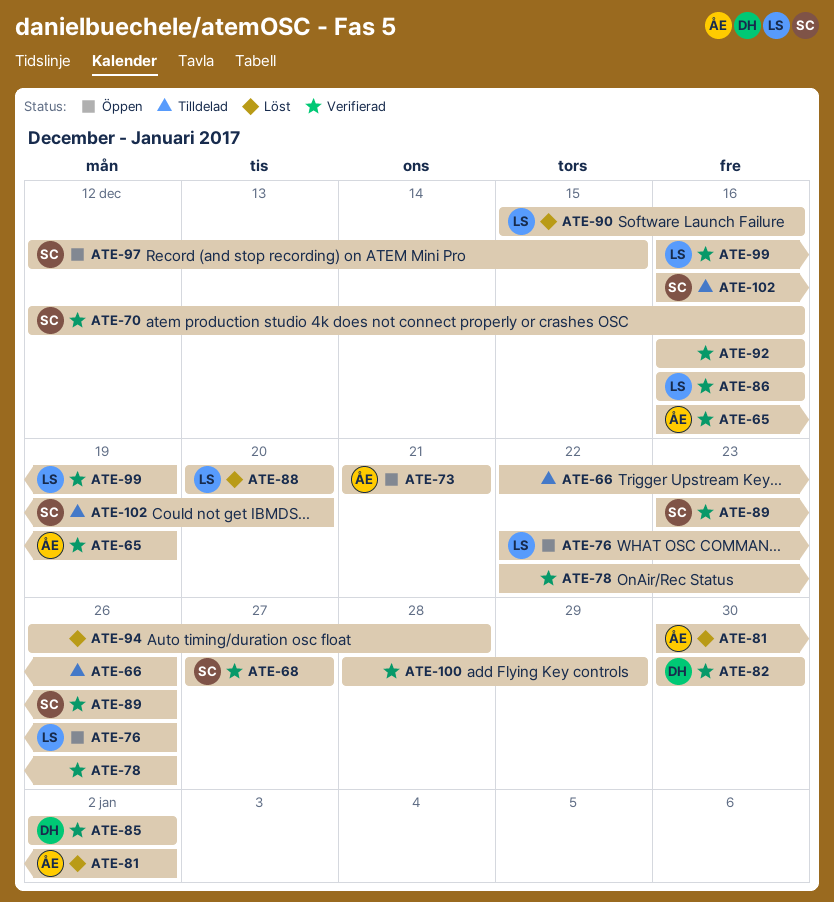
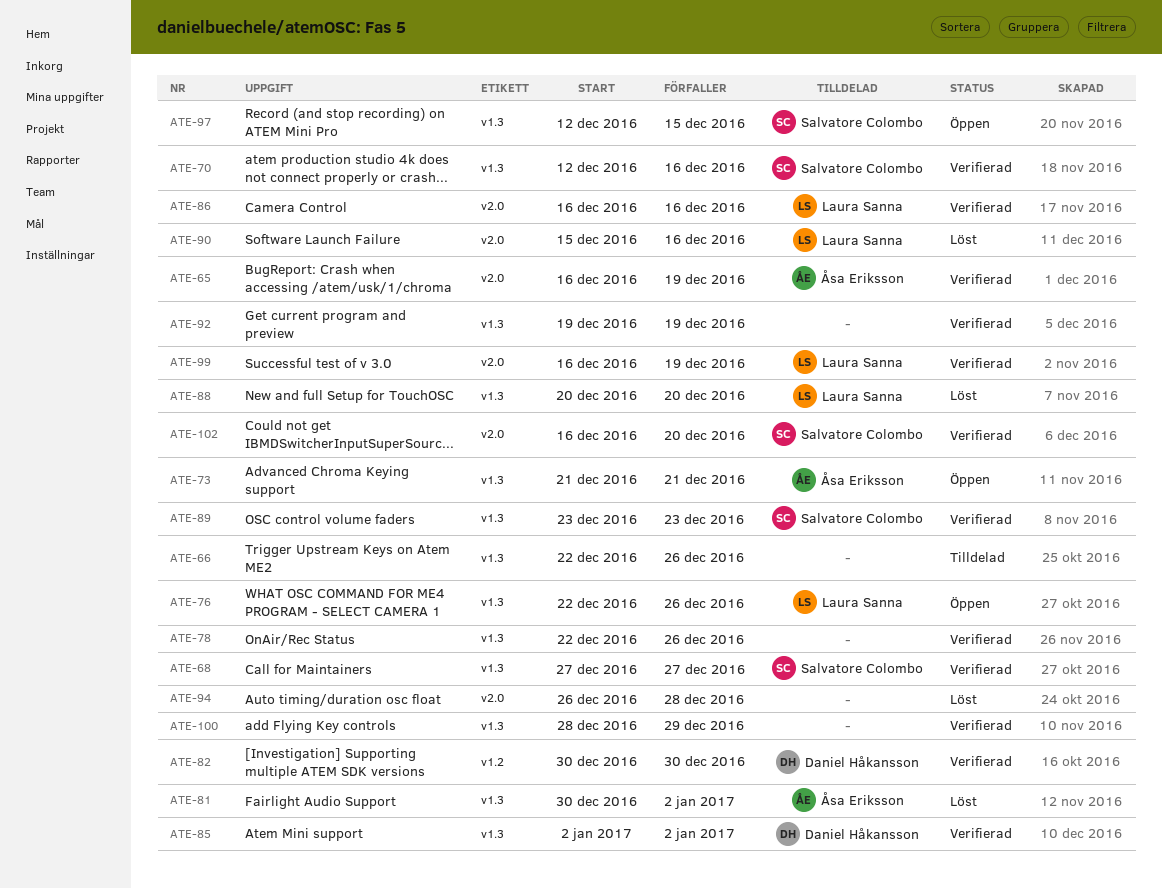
ATE-89, due: Dec 26 -> Dec 23
ATE-92, start: Dec 16 -> Dec 19
ATE-92, due: Dec 16 -> Dec 19
ATE-102, status: Tilldelad -> Verifierad

